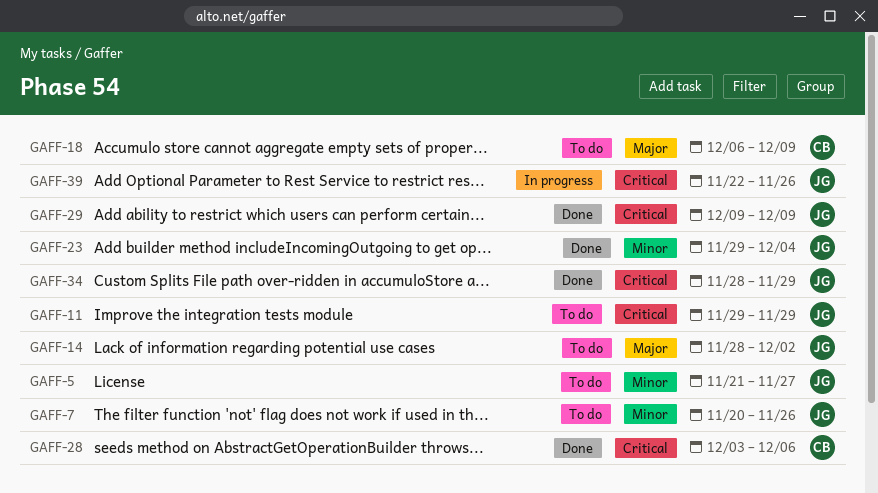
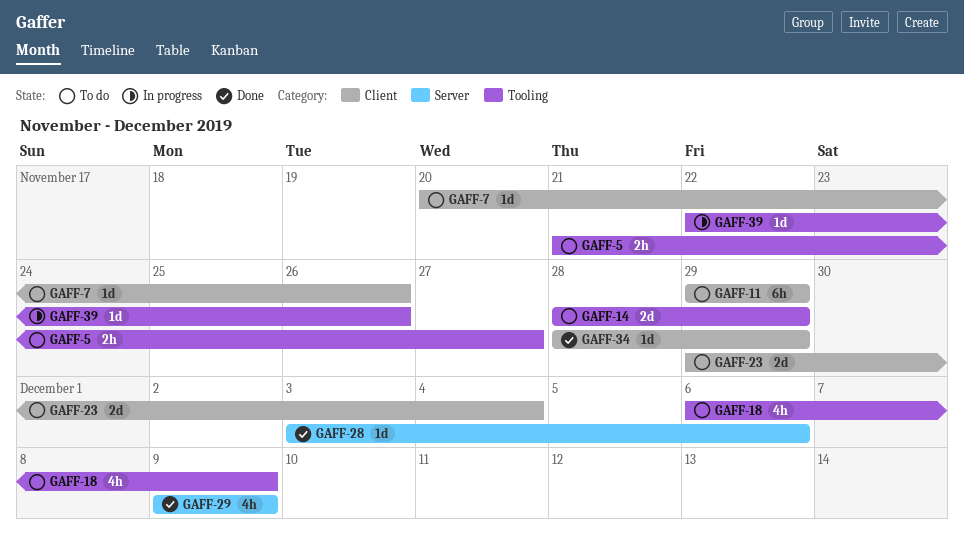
GAFF-14, due: Dec 2 -> Nov 29
GAFF-23, status: Done -> To do

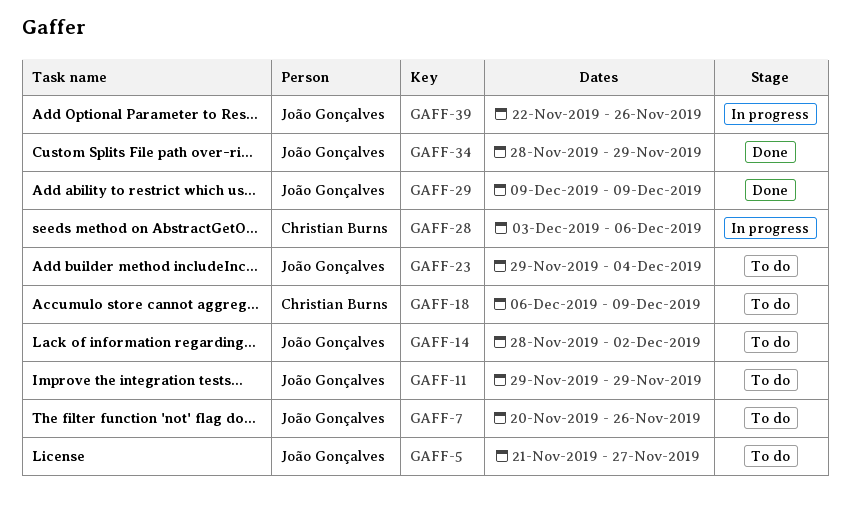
GAFF-14, due: Nov 29 -> Dec 2
GAFF-28, status: Done -> In progress

